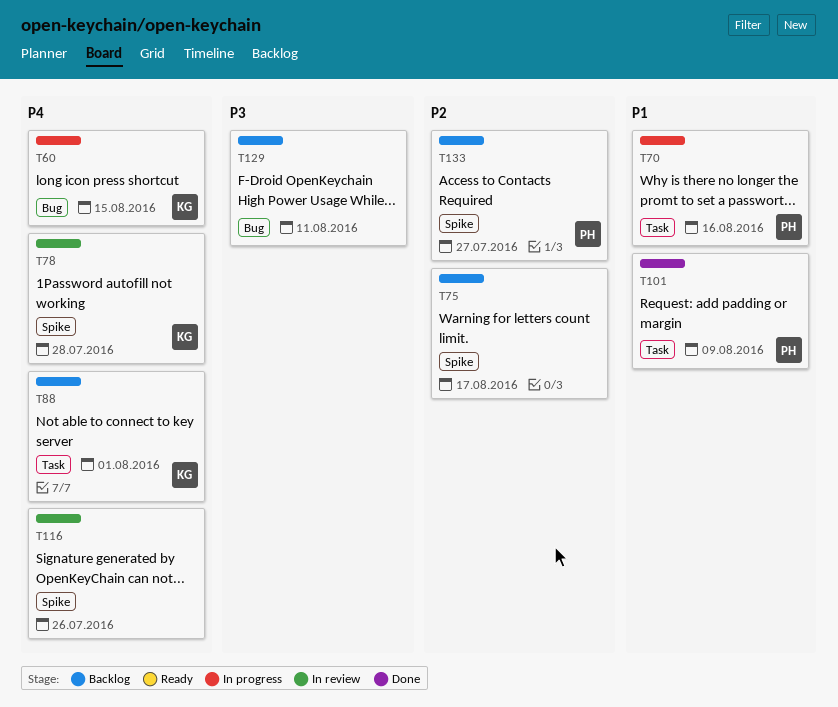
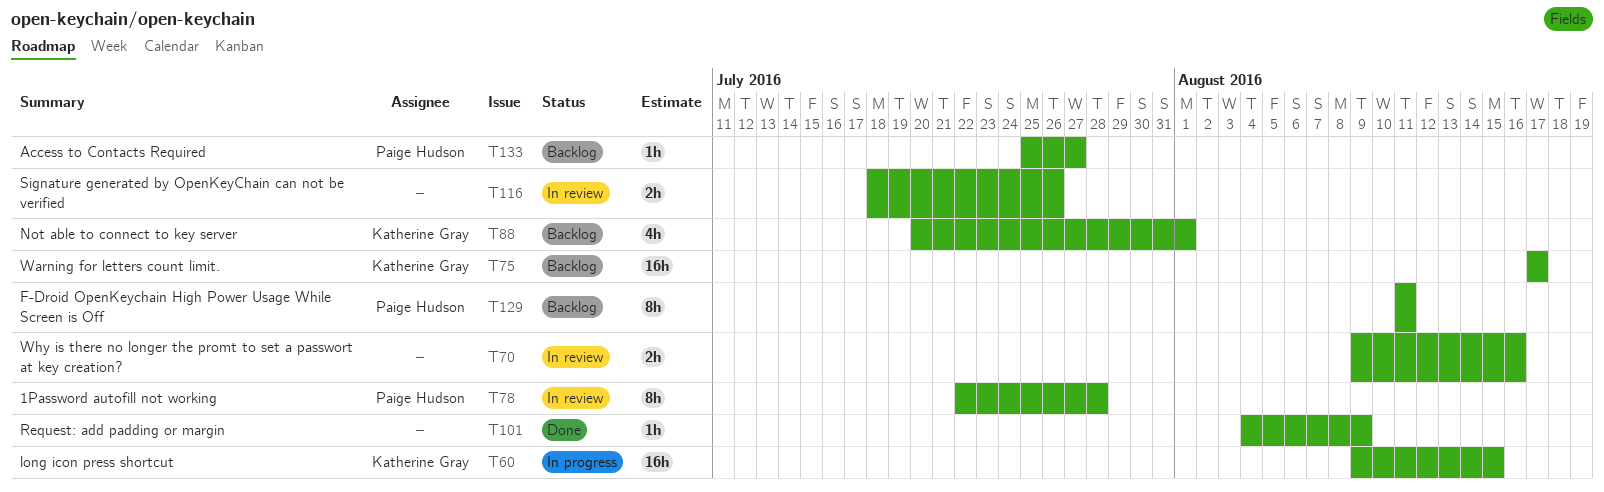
T70, status: In progress -> In review
T70, owner: Paige Hudson -> none
T75, owner: none -> Katherine Gray
T78, owner: Katherine Gray -> Paige Hudson
T101, owner: Paige Hudson -> none
T129, owner: none -> Paige Hudson

